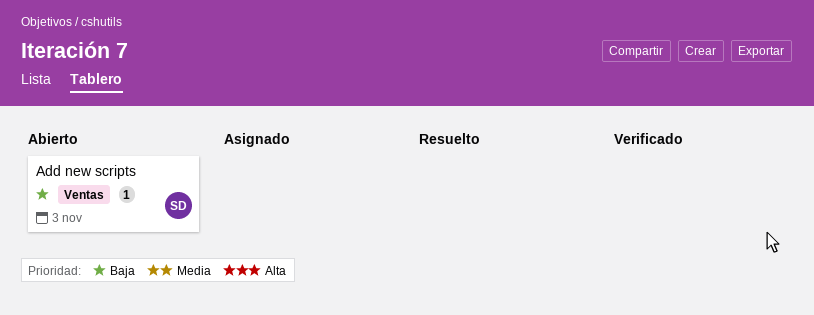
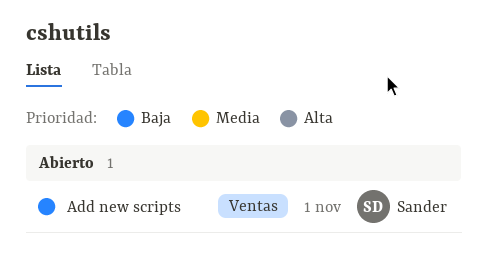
Add new scripts, due: Nov 3 -> Nov 1

